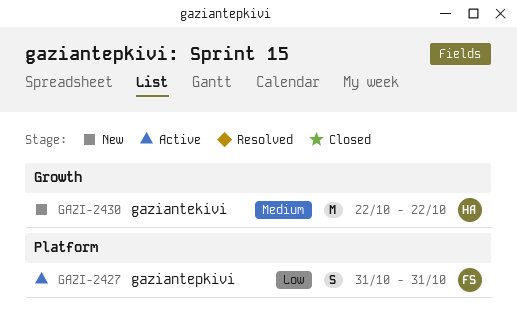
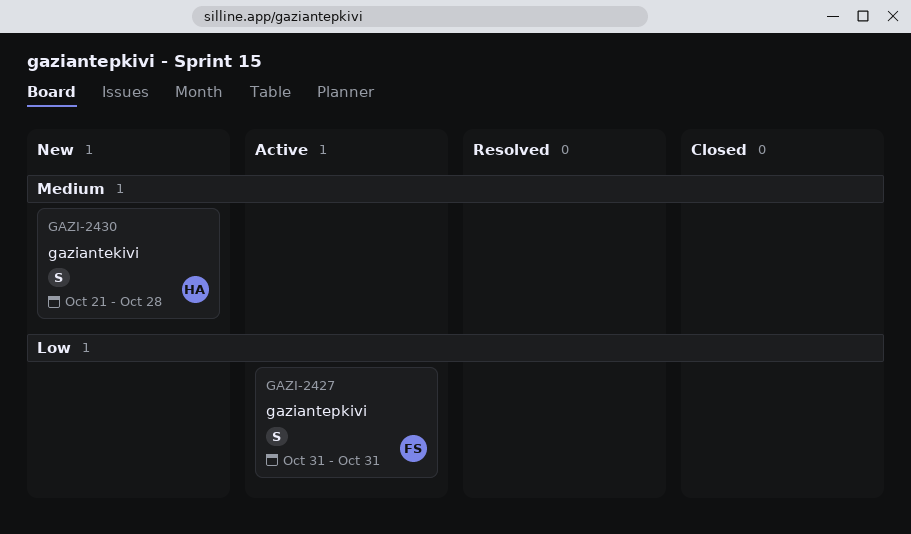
GAZI-2430, estimate: M -> S
GAZI-2430, start: Oct 22 -> Oct 21
GAZI-2430, due: Oct 22 -> Oct 28

